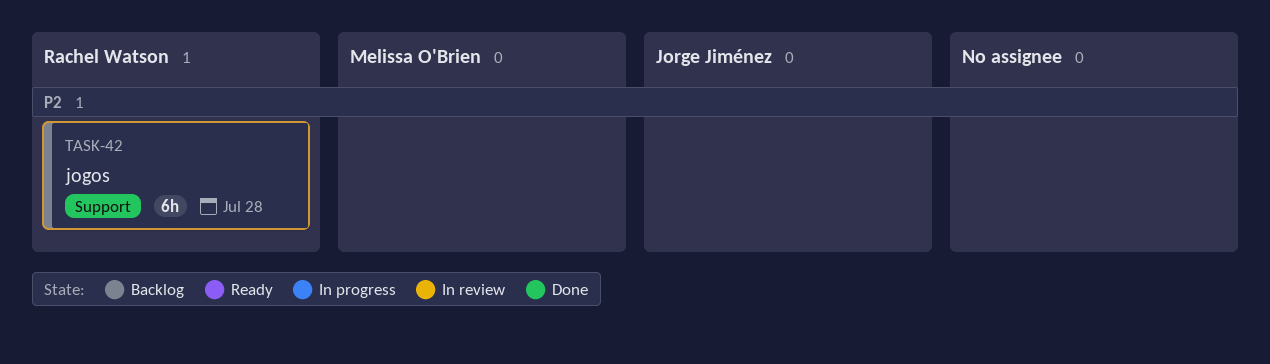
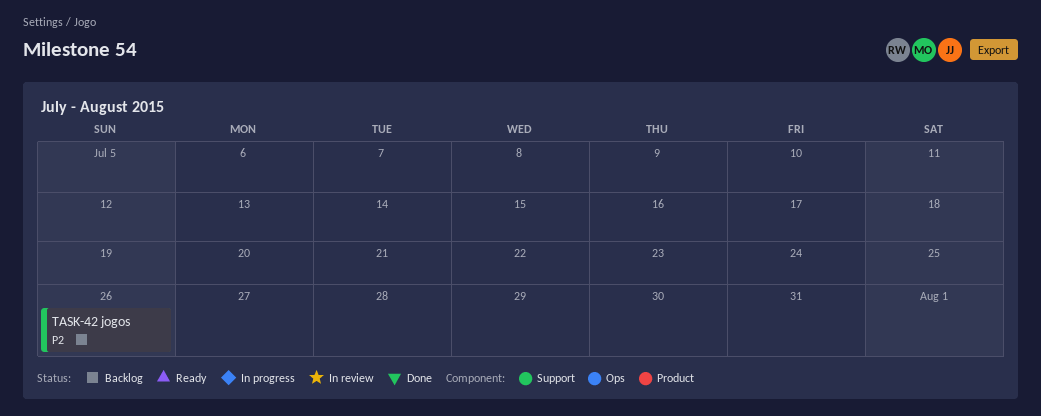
TASK-42, due: Jul 28 -> Jul 26

